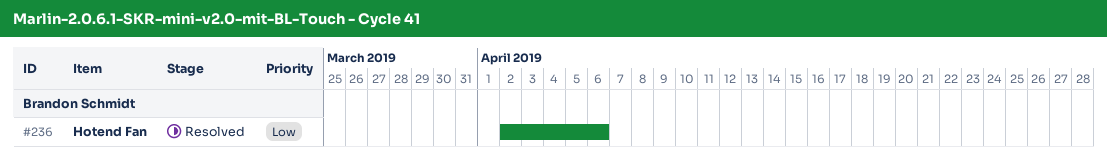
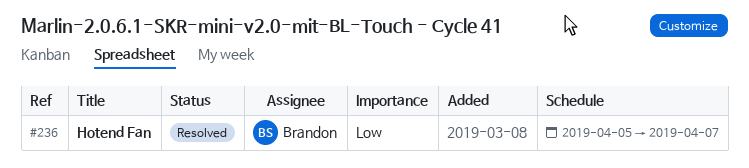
#236, start: Apr 2 -> Apr 5
#236, due: Apr 6 -> Apr 7

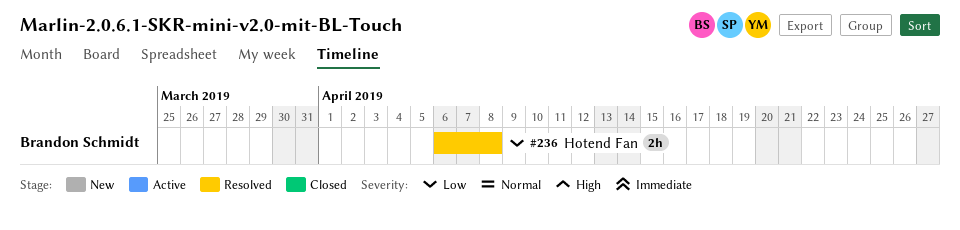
#236, start: Apr 5 -> Apr 6
#236, due: Apr 7 -> Apr 8

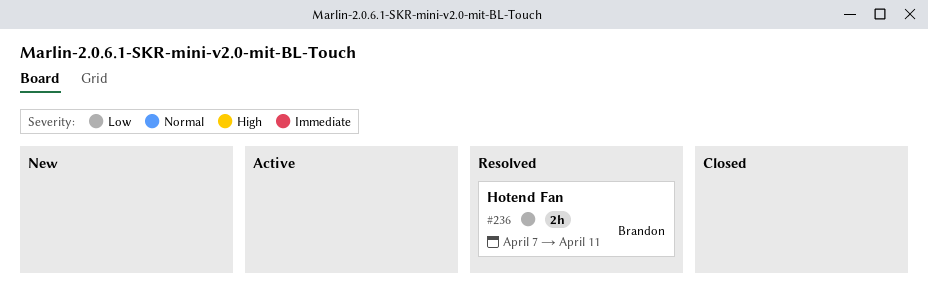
#236, start: Apr 6 -> Apr 7
#236, due: Apr 8 -> Apr 11

